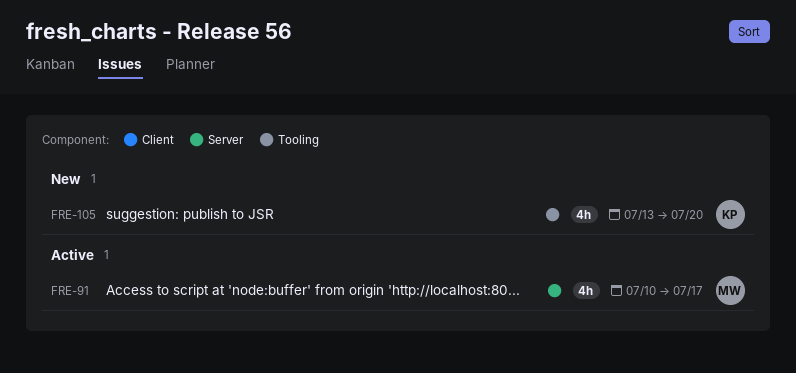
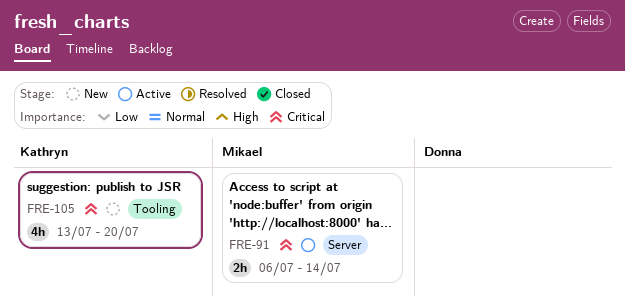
FRE-91, estimate: 4h -> 2h
FRE-91, start: Jul 10 -> Jul 6
FRE-91, due: Jul 17 -> Jul 14

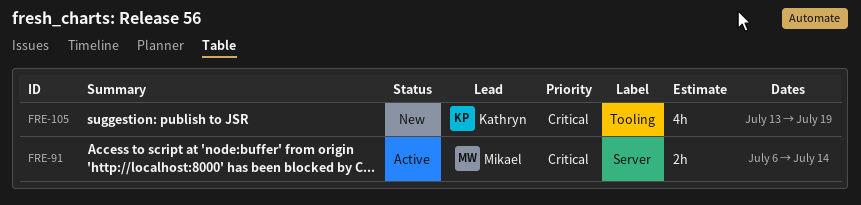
FRE-105, due: Jul 20 -> Jul 19

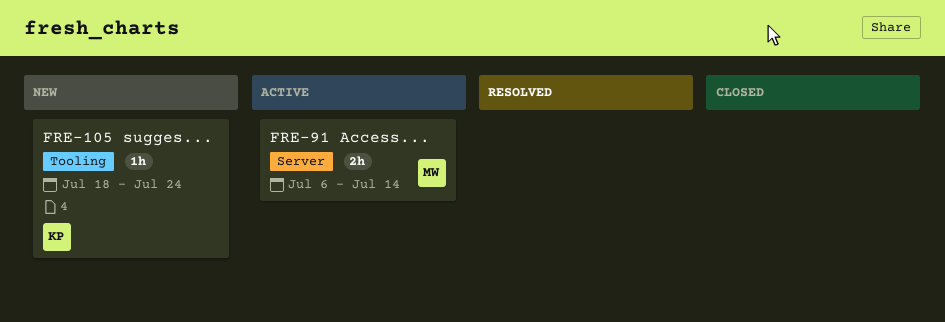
FRE-105, estimate: 4h -> 1h
FRE-105, start: Jul 13 -> Jul 18
FRE-105, due: Jul 19 -> Jul 24

